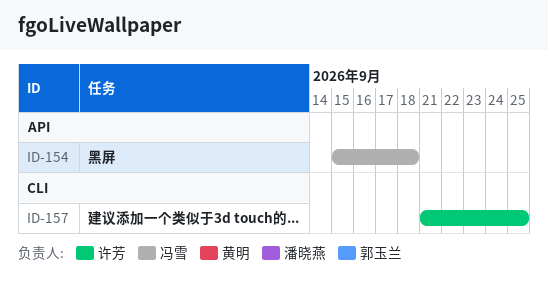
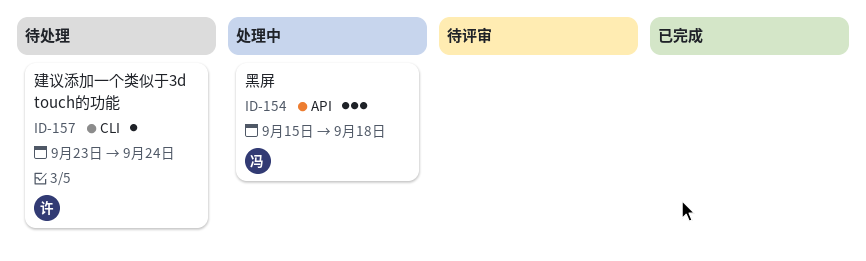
ID-157, start: Sep 21 -> Sep 23
ID-157, due: Sep 25 -> Sep 24

